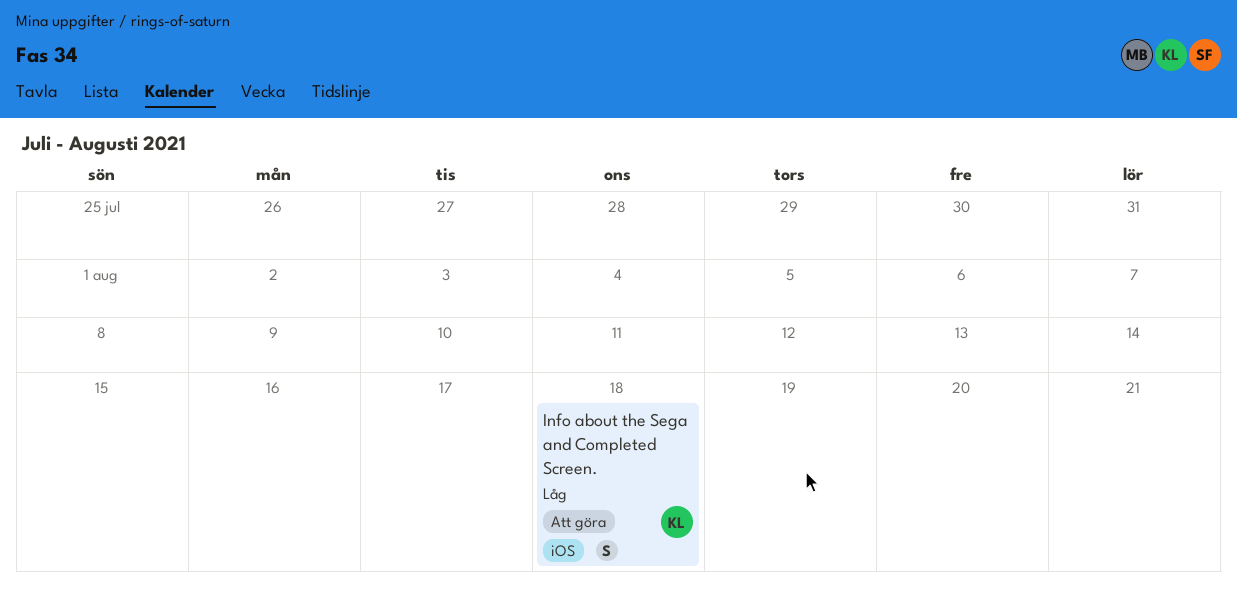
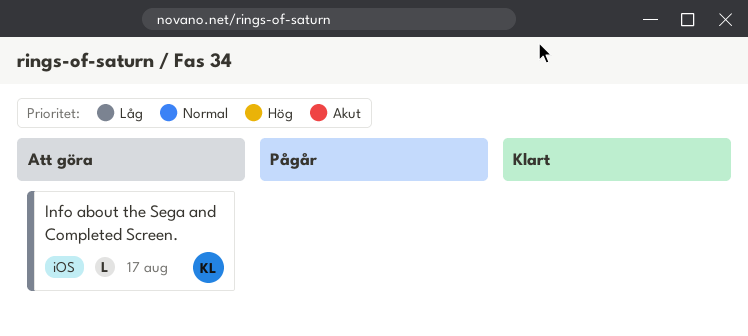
Info about the Sega and Completed Screen., estimate: S -> L
Info about the Sega and Completed Screen., due: Aug 18 -> Aug 17

